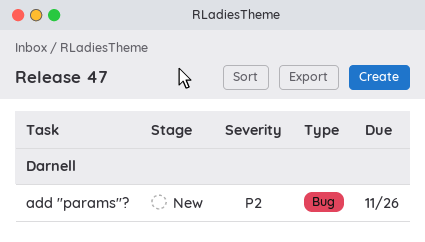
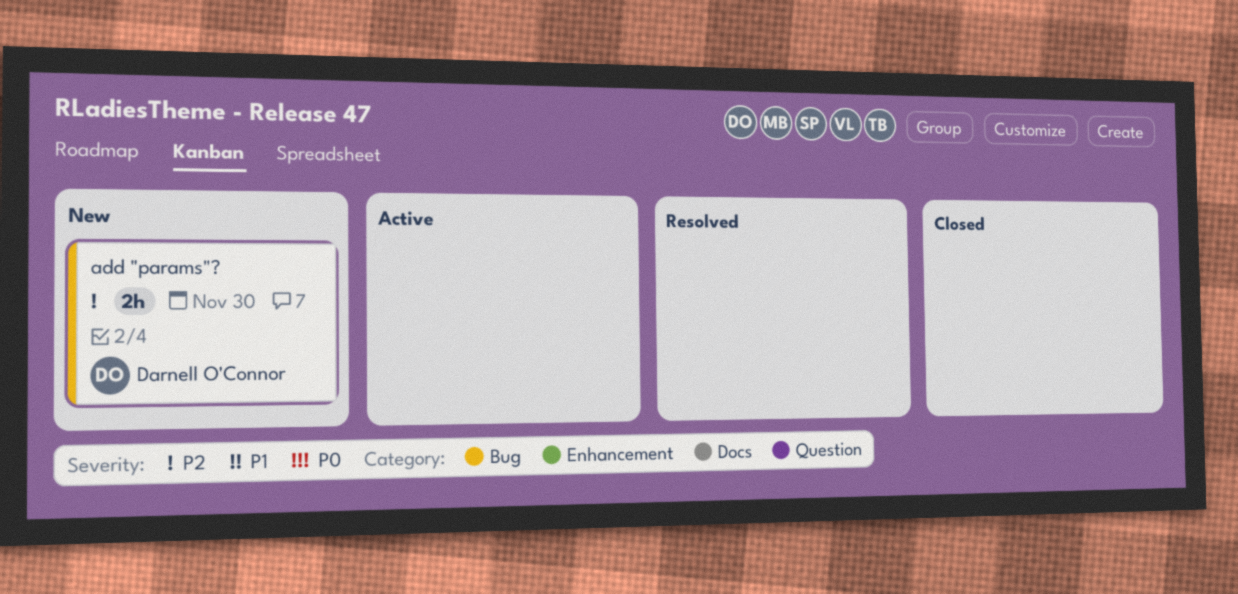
add "params"?, due: Nov 26 -> Nov 30

